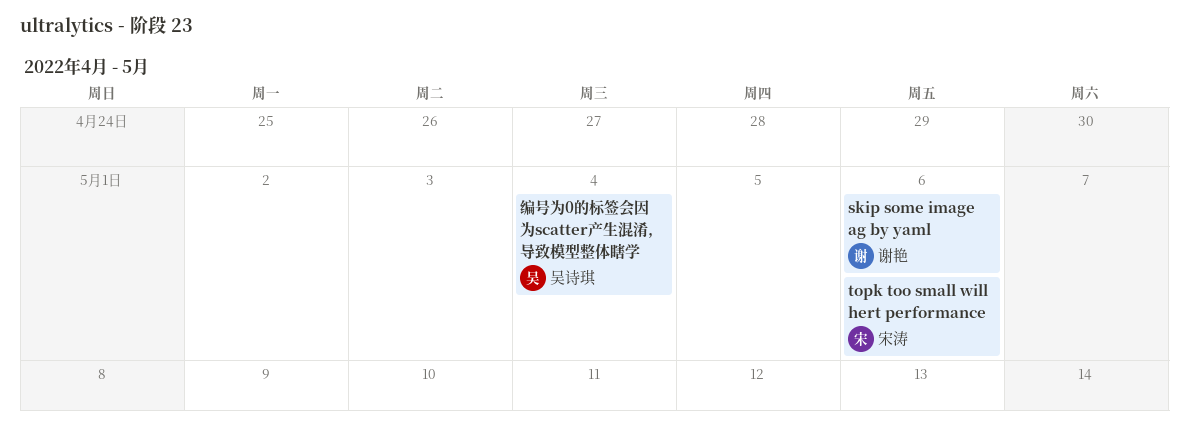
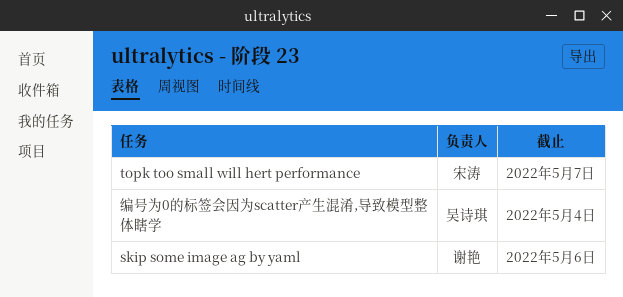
topk too small will hert performance, due: May 6 -> May 7

